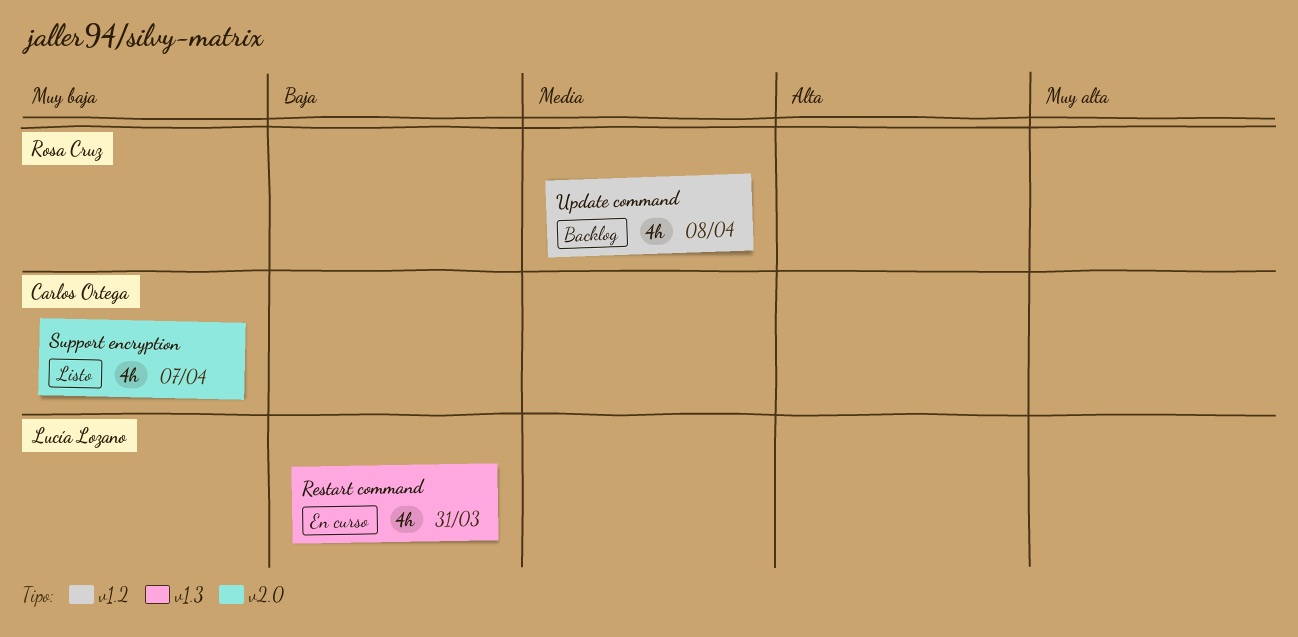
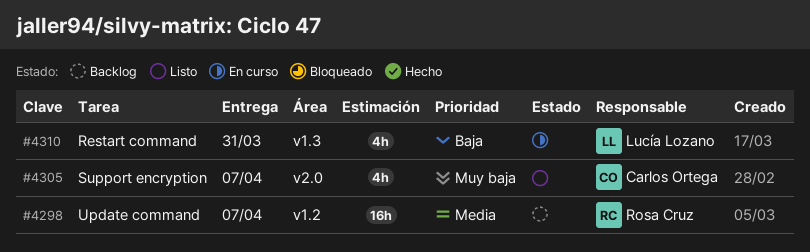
Update command, estimate: 4h -> 16h
Update command, due: Apr 8 -> Apr 7

